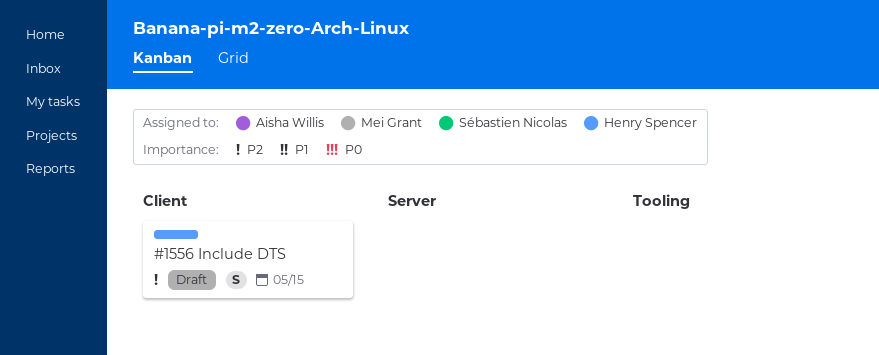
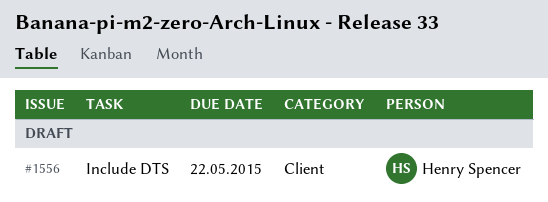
#1556, due: May 15 -> May 22

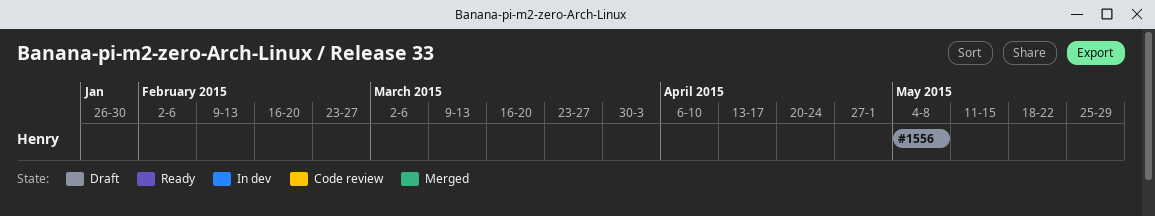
#1556, due: May 22 -> May 8

